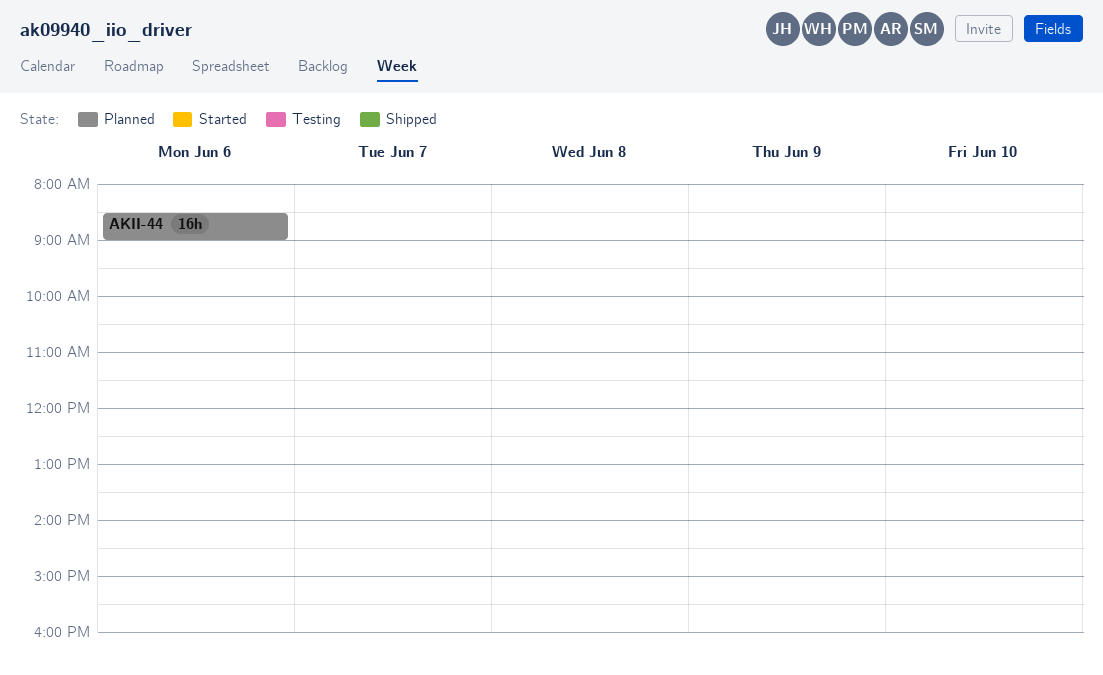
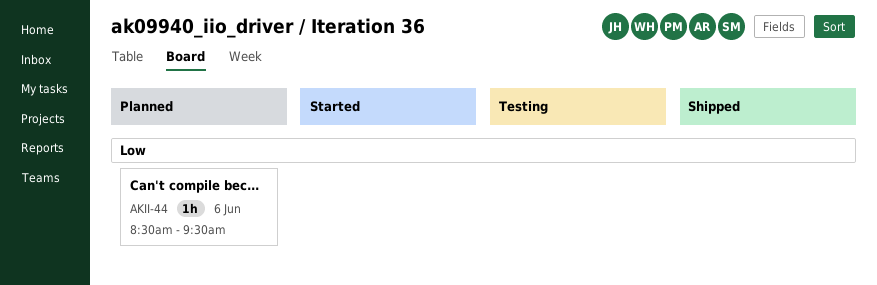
AKII-44, estimate: 16h -> 1h
AKII-44, ends: 09:00 -> 09:30

